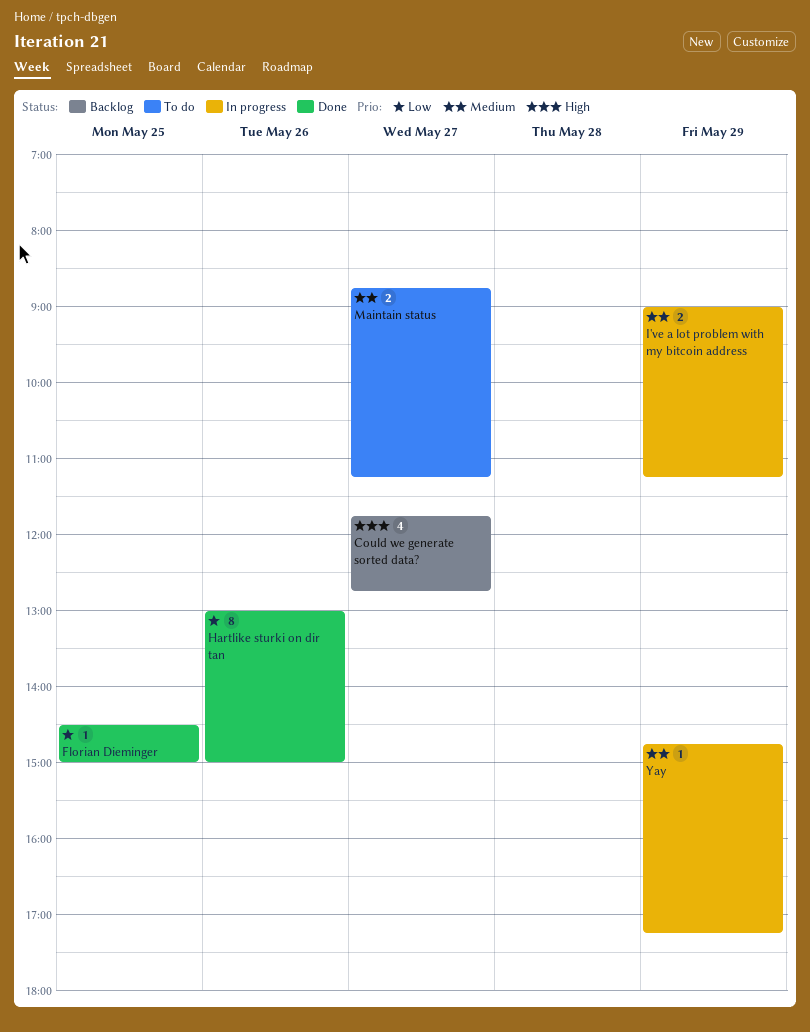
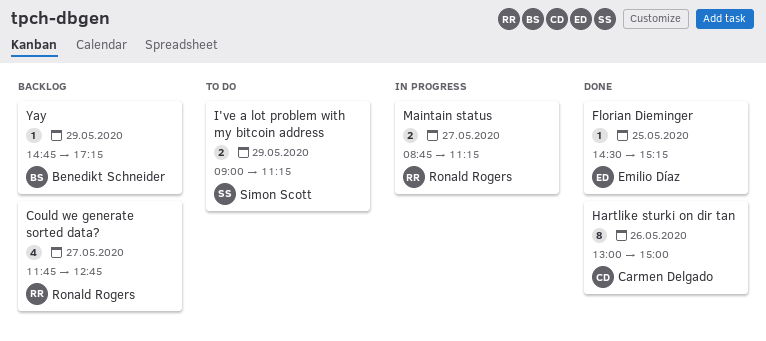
Florian Dieminger, ends: 15:00 -> 15:15
I've a lot problem with my bitcoin address, status: In progress -> To do
Maintain status, status: To do -> In progress
Yay, status: In progress -> Backlog

